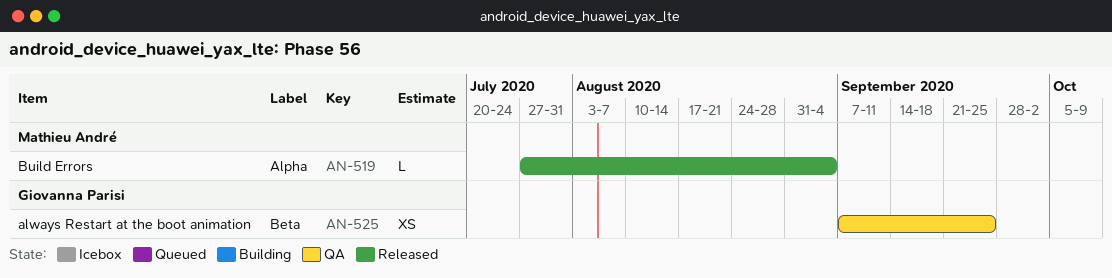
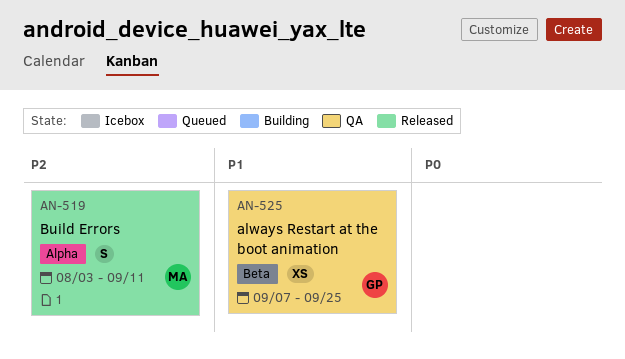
AN-519, estimate: L -> S
AN-519, start: Jul 27 -> Aug 3
AN-519, due: Sep 4 -> Sep 11

